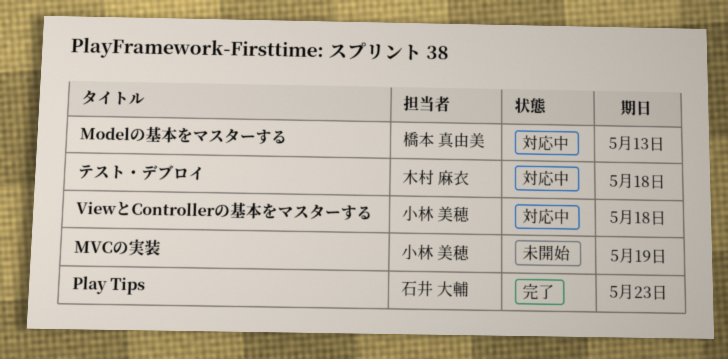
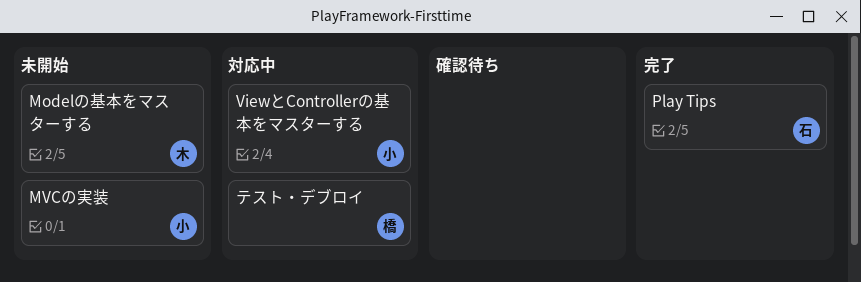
Modelの基本をマスターする, status: 対応中 -> 未開始
Modelの基本をマスターする, owner: 橋本 真由美 -> 木村 麻衣
テスト・デブロイ, owner: 木村 麻衣 -> 橋本 真由美

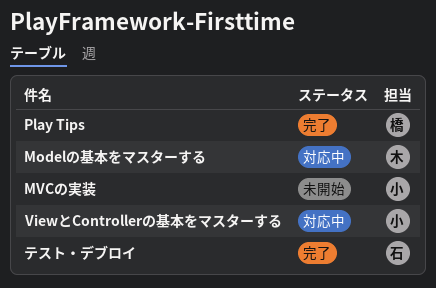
Modelの基本をマスターする, status: 未開始 -> 対応中
Play Tips, owner: 石 -> 橋
テスト・デブロイ, status: 対応中 -> 完了
テスト・デブロイ, owner: 橋 -> 石

